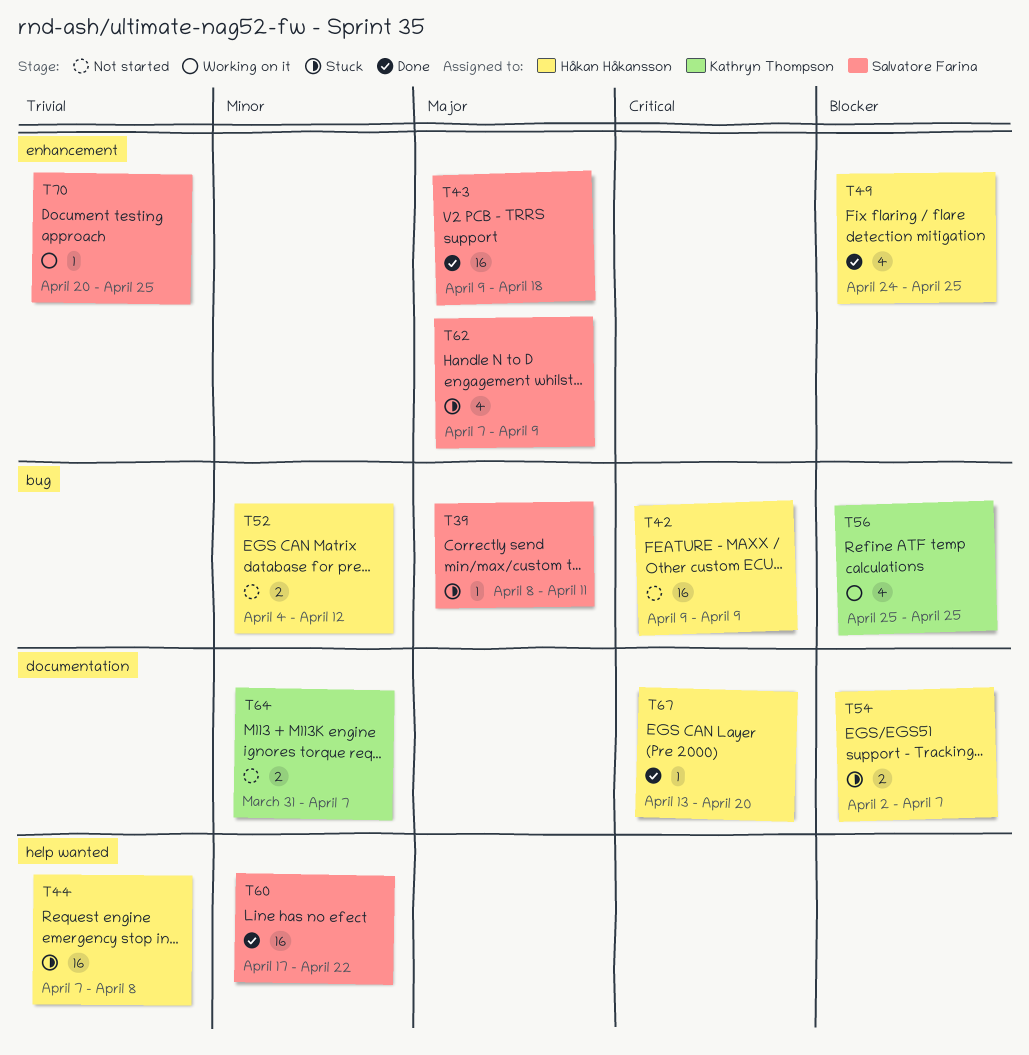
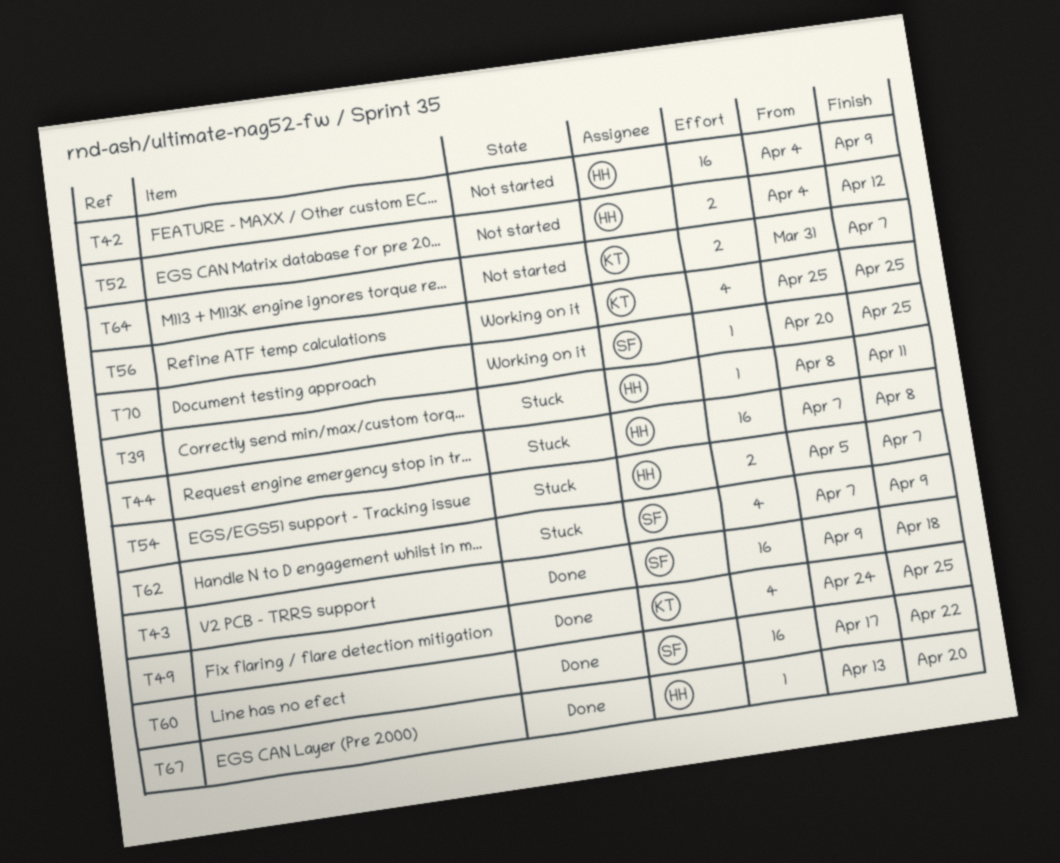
T39, owner: Salvatore Farina -> Håkan Håkansson
T42, start: Apr 9 -> Apr 4
T49, owner: Håkan Håkansson -> Kathryn Thompson
T54, start: Apr 2 -> Apr 5

